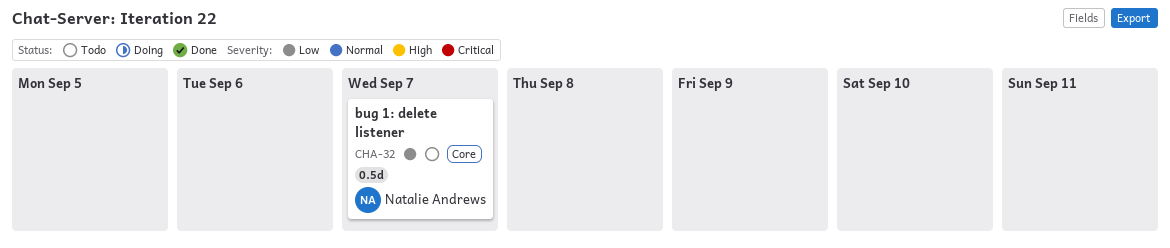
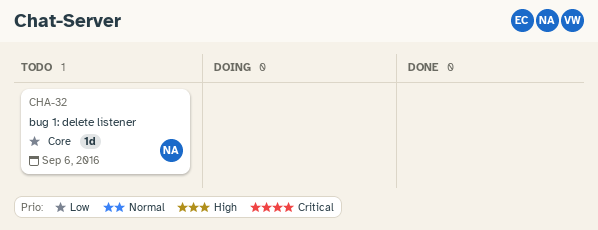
CHA-32, estimate: 0.5d -> 1d
CHA-32, due: Sep 7 -> Sep 6

